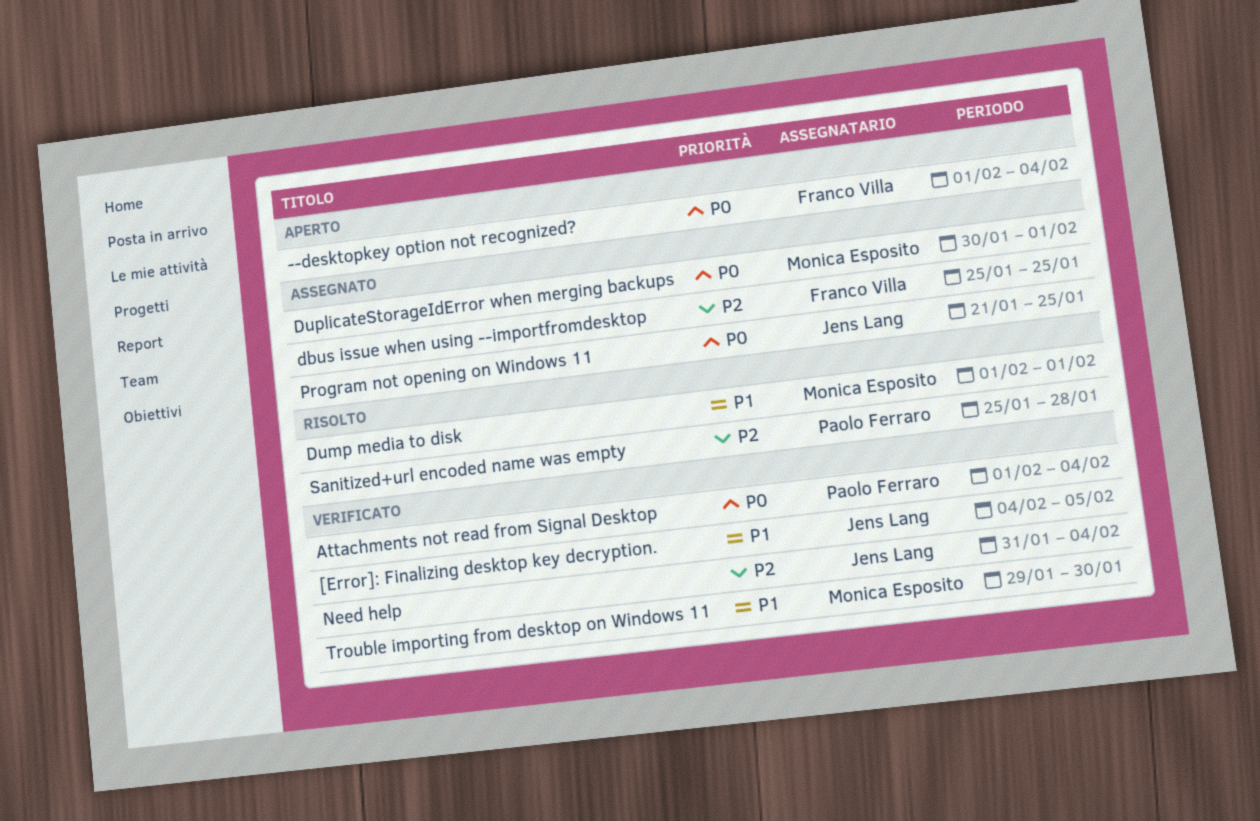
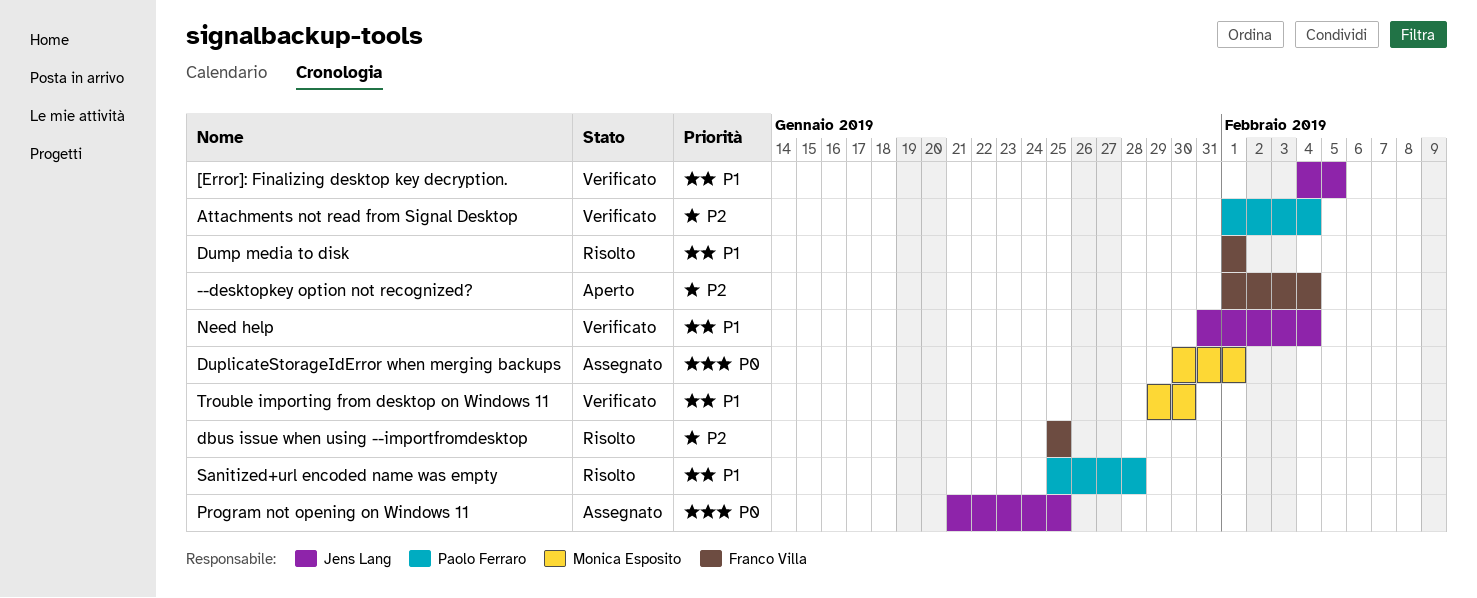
--desktopkey option not recognized?, priority: P0 -> P2
Attachments not read from Signal Desktop, priority: P0 -> P2
dbus issue when using --importfromdesktop, status: Assegnato -> Risolto
Dump media to disk, owner: Monica Esposito -> Franco Villa
Need help, priority: P2 -> P1
Sanitized+url encoded name was empty, priority: P2 -> P1

